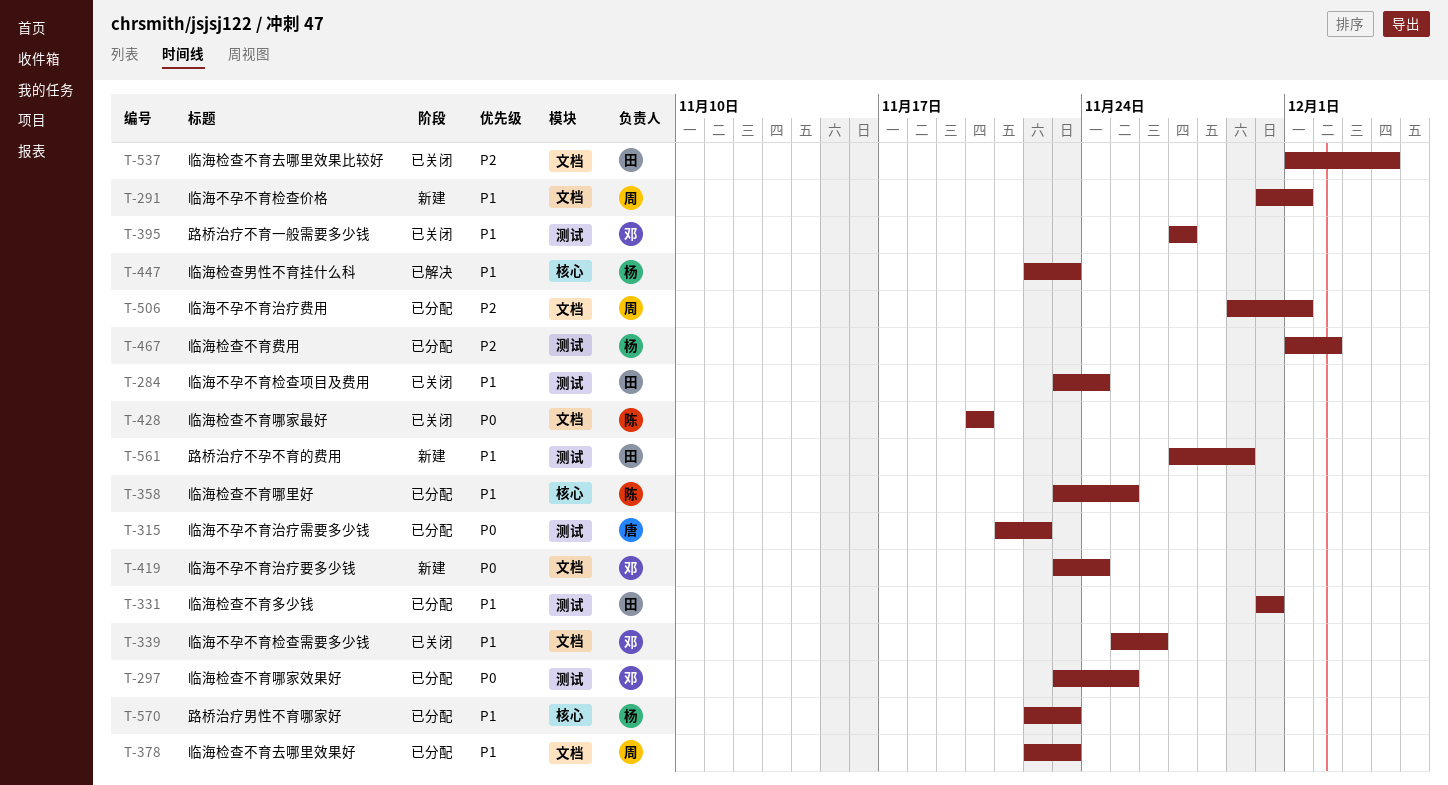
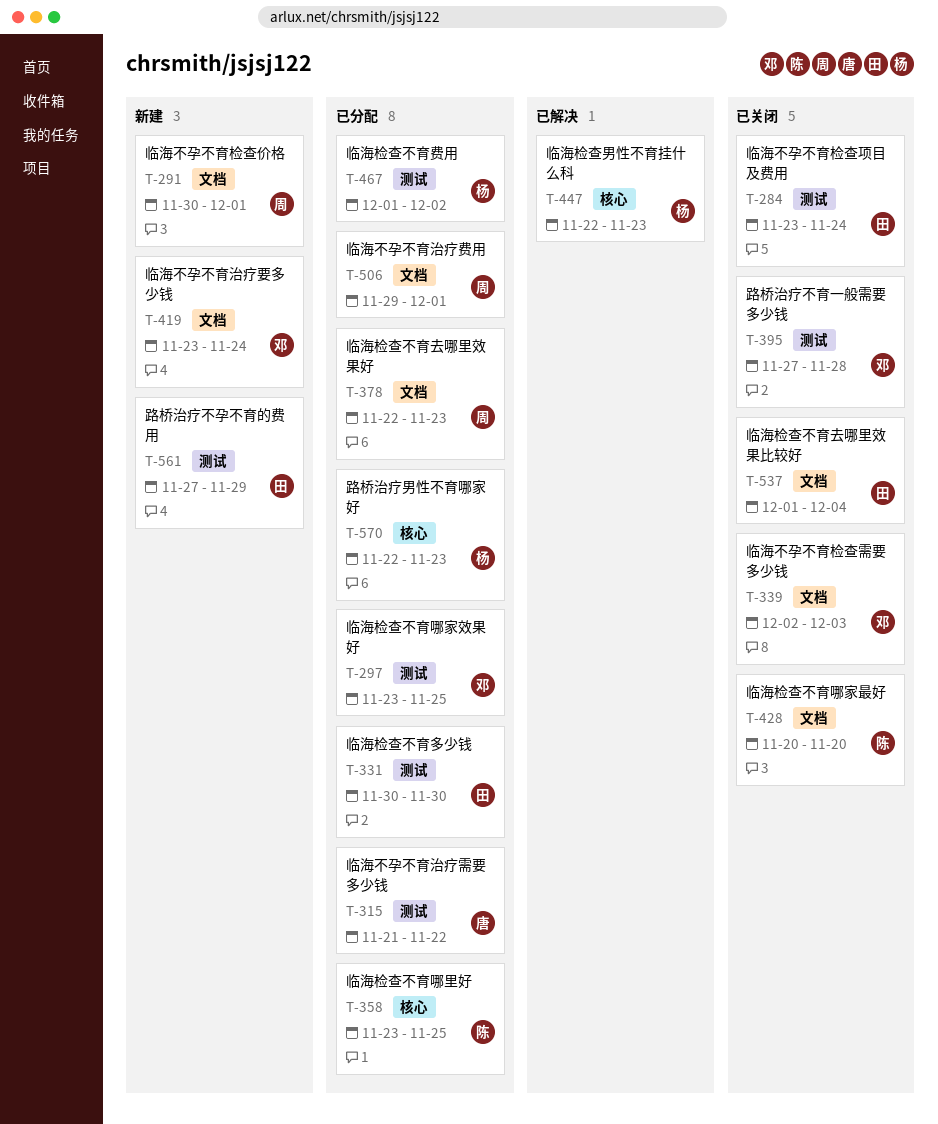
T-339, start: Nov 25 -> Dec 2
T-339, due: Nov 26 -> Dec 3
T-395, due: Nov 27 -> Nov 28

